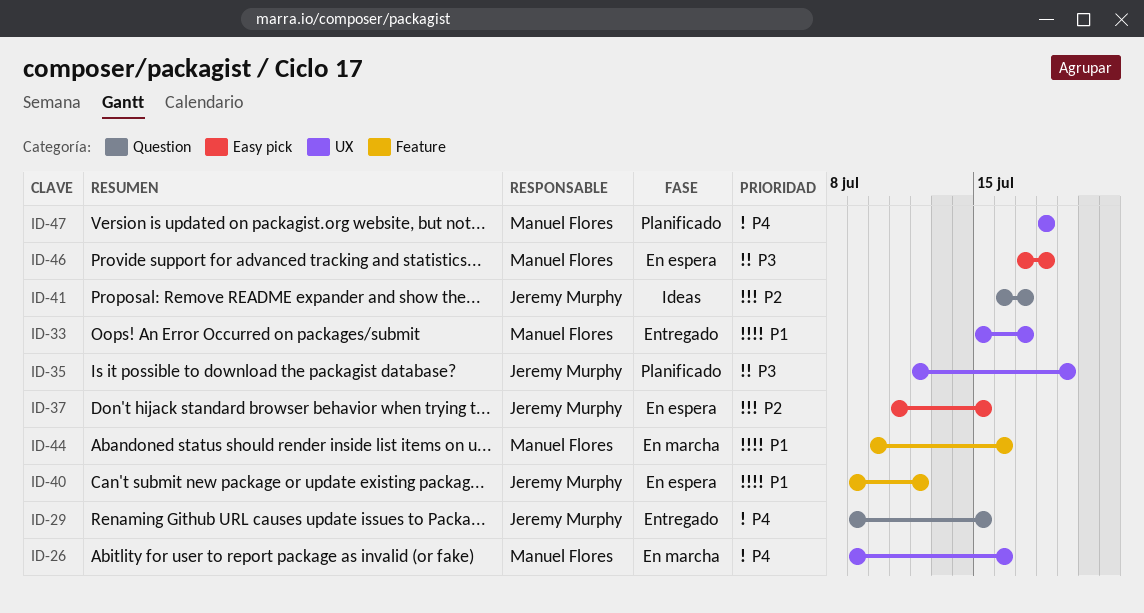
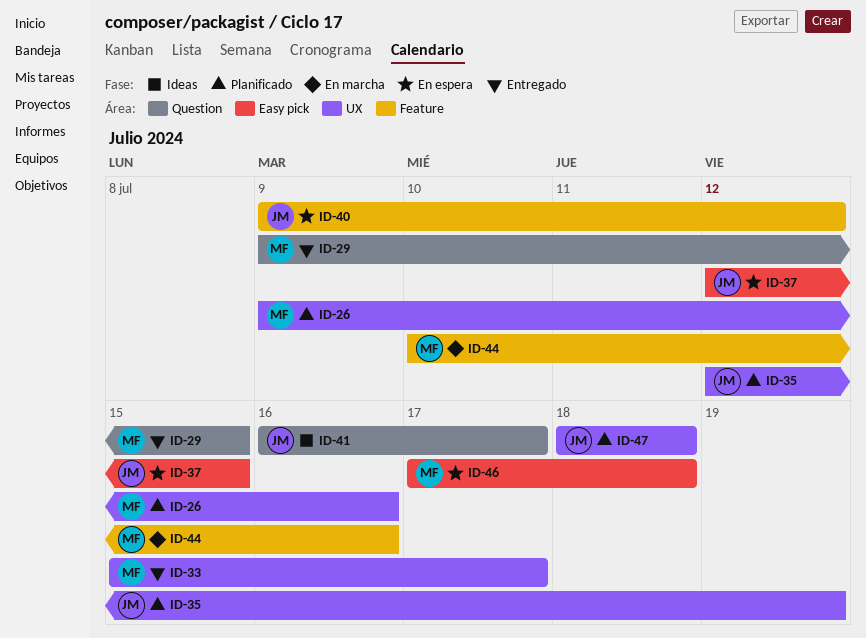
ID-26, status: En marcha -> Planificado
ID-29, owner: Jeremy Murphy -> Manuel Flores
ID-37, start: Jul 11 -> Jul 12
ID-47, owner: Manuel Flores -> Jeremy Murphy

